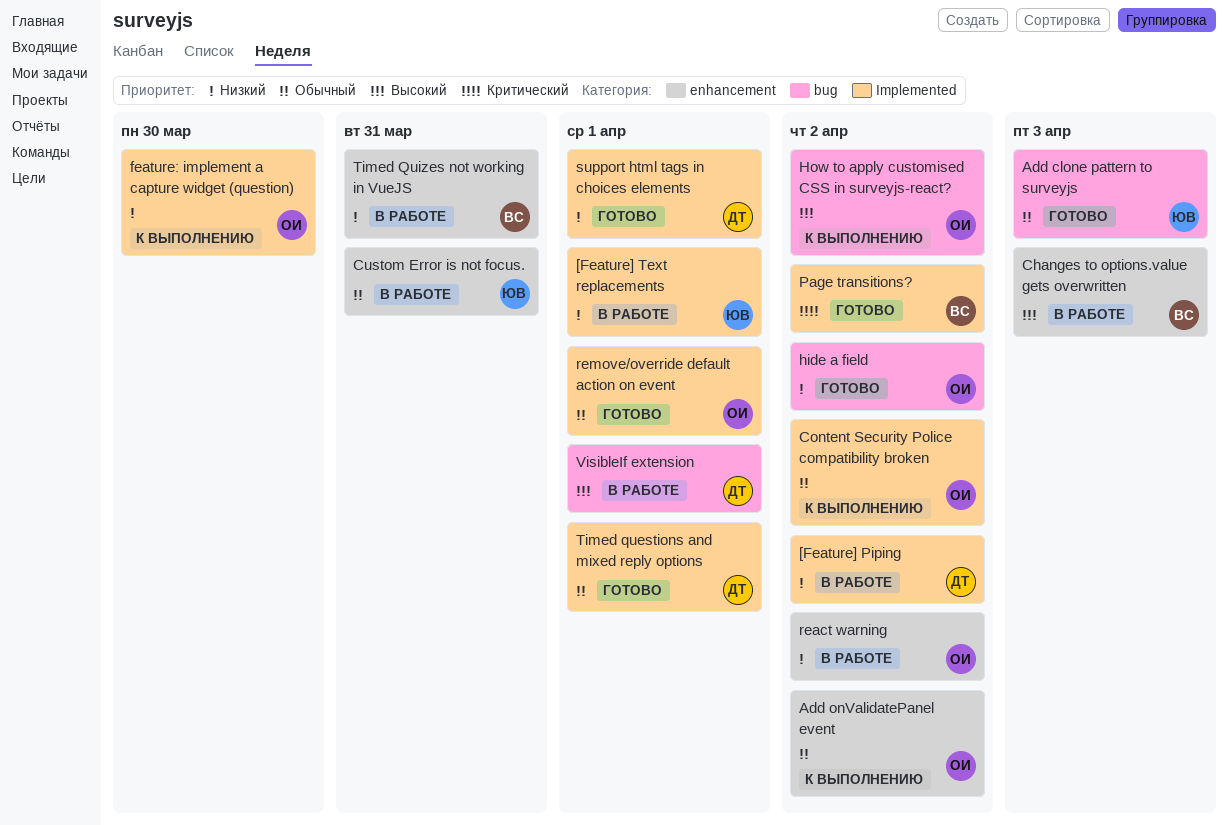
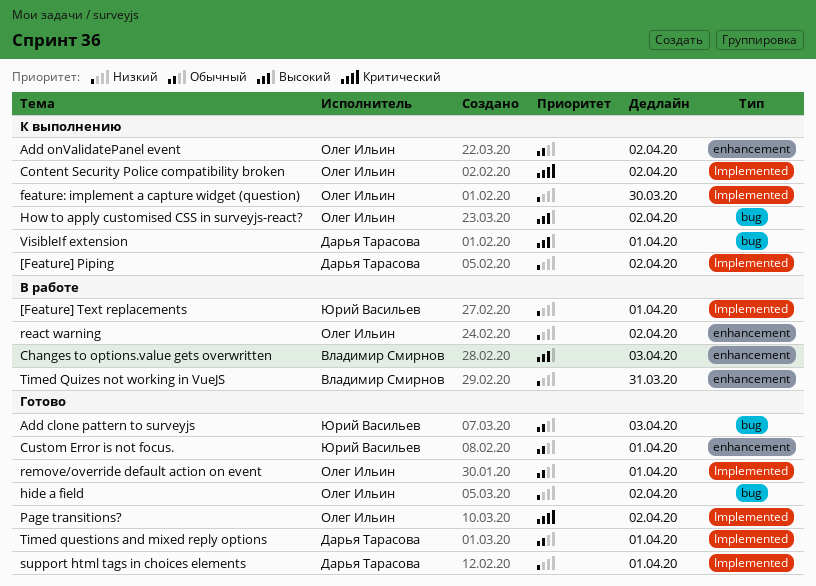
[Feature] Piping, status: В работе -> К выполнению
Content Security Police compatibility broken, priority: Обычный -> Критический
Custom Error is not focus., status: В работе -> Готово
Custom Error is not focus., due: Mar 31 -> Apr 1
Page transitions?, owner: Владимир Смирнов -> Олег Ильин
VisibleIf extension, status: В работе -> К выполнению

